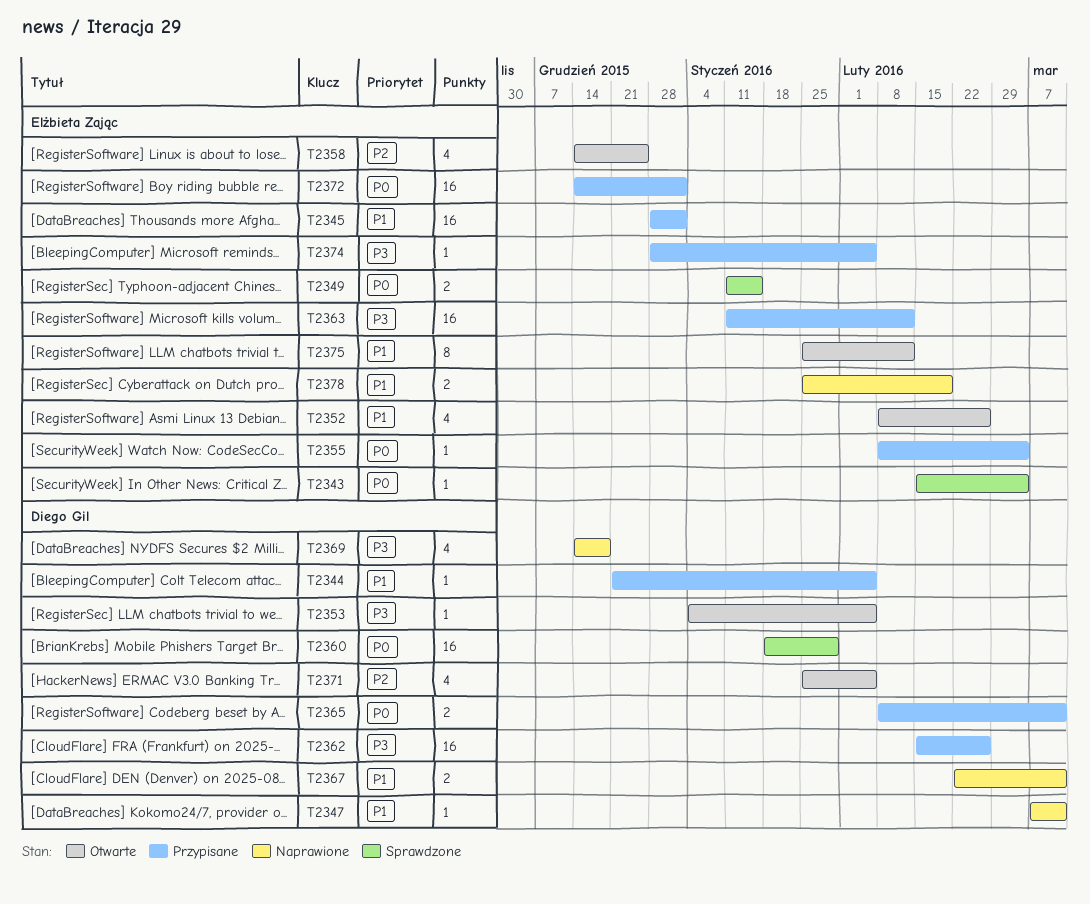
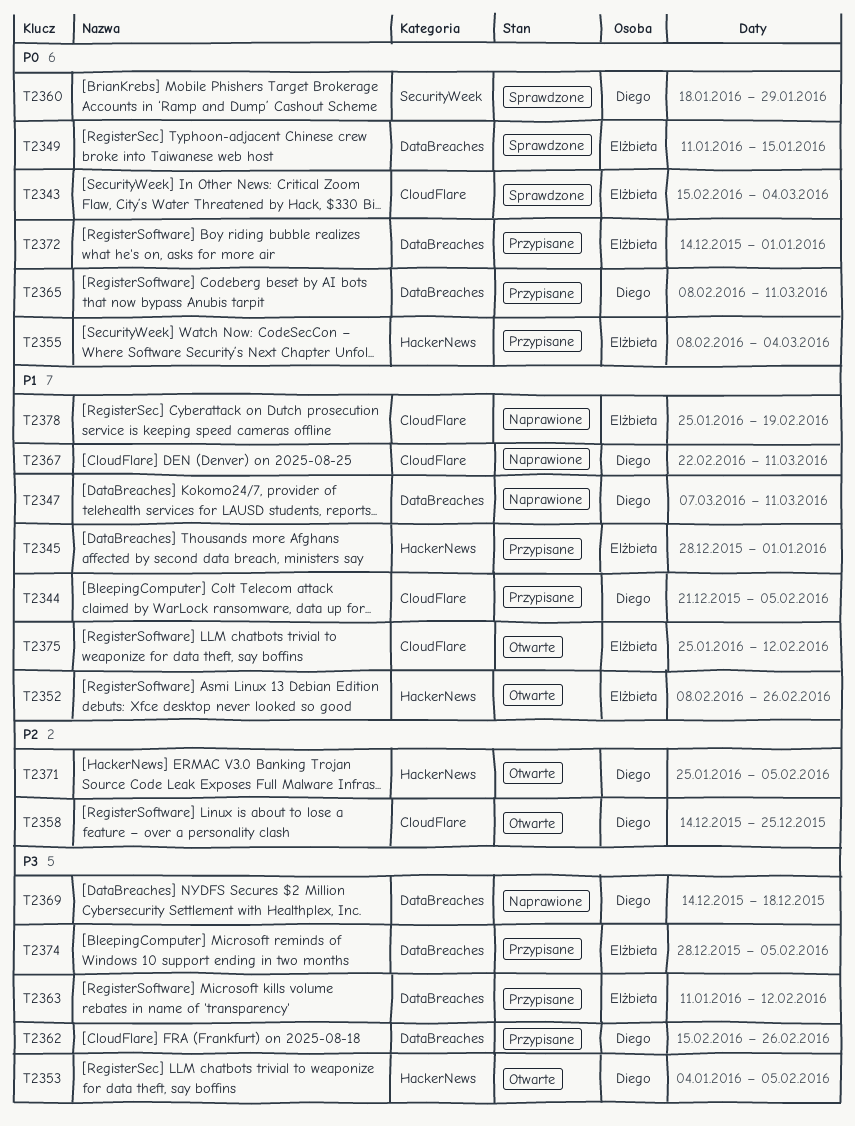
T2358, owner: Elżbieta Zając -> Diego Gil

